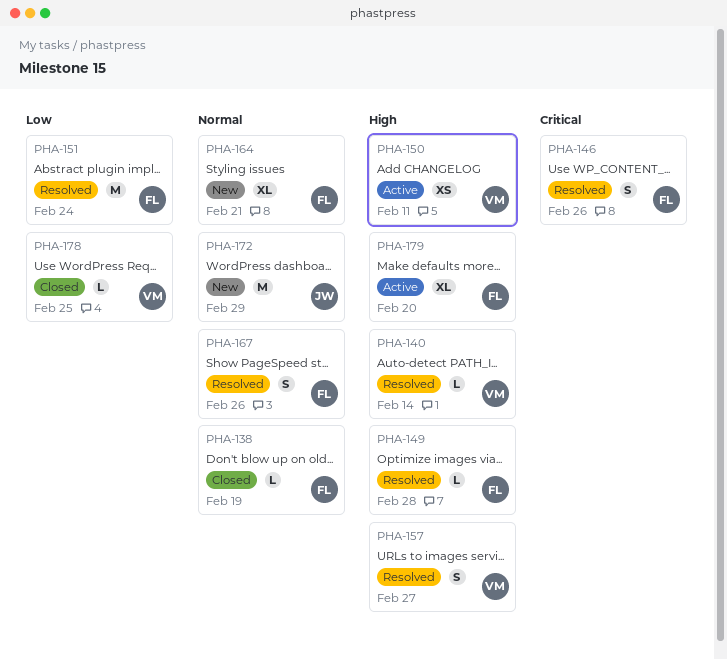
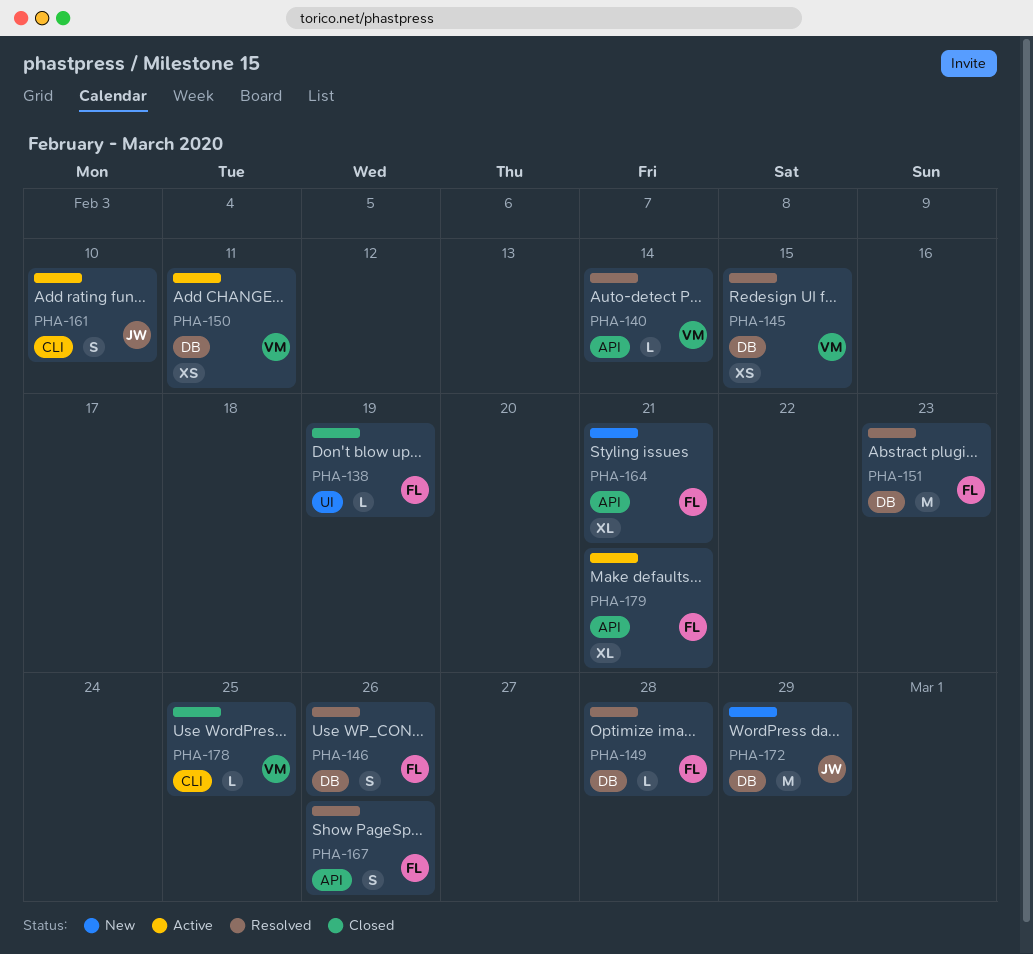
PHA-145: none -> present
PHA-151, due: Feb 24 -> Feb 23
PHA-157: present -> none
PHA-161: none -> present
PHA-179, due: Feb 20 -> Feb 21

